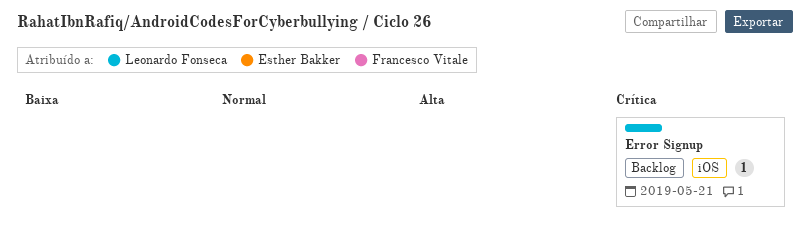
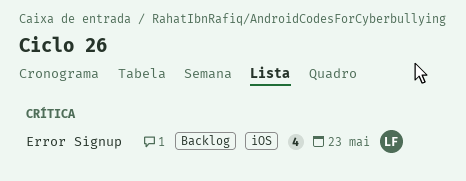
Error Signup, estimate: 1 -> 4
Error Signup, due: May 21 -> May 23

